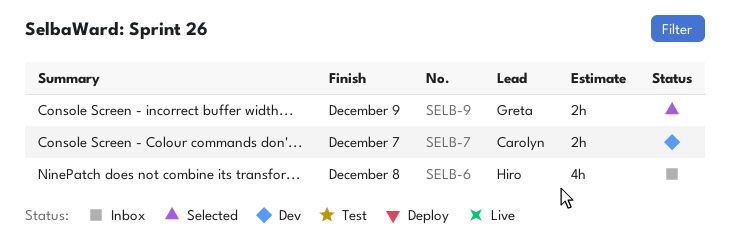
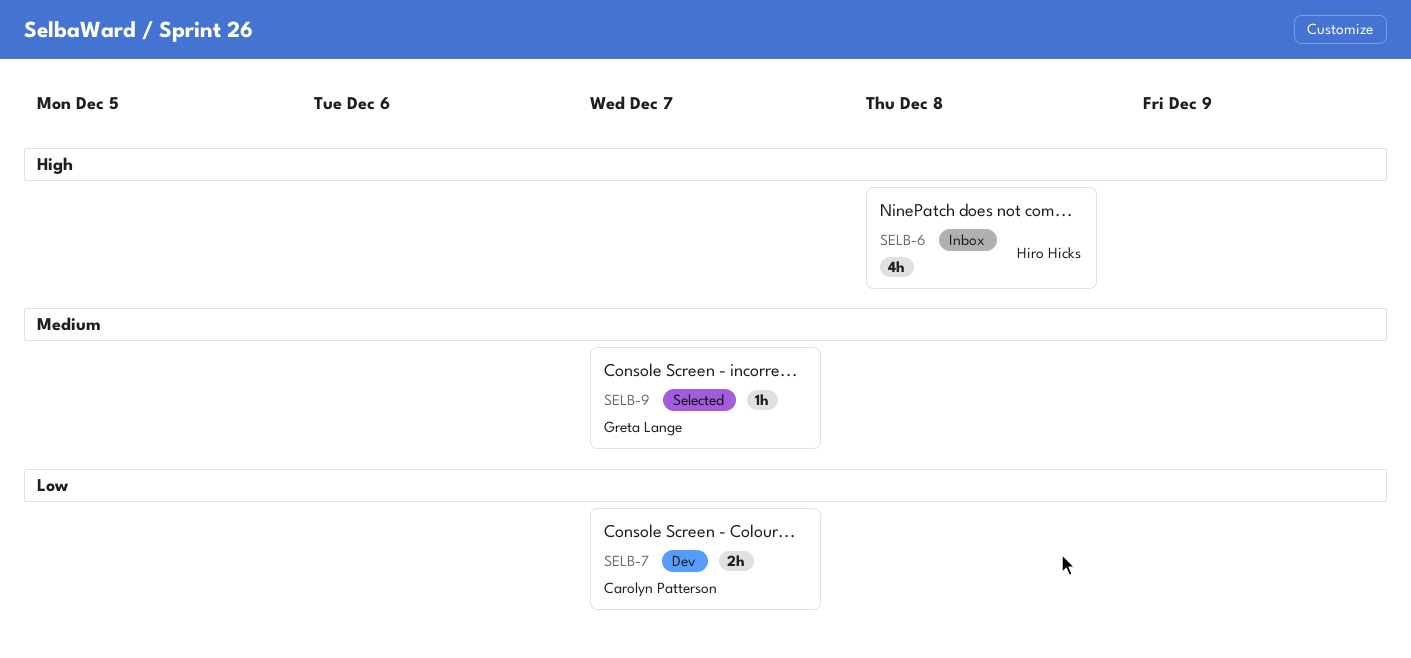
SELB-9, estimate: 2h -> 1h
SELB-9, due: Dec 9 -> Dec 7

